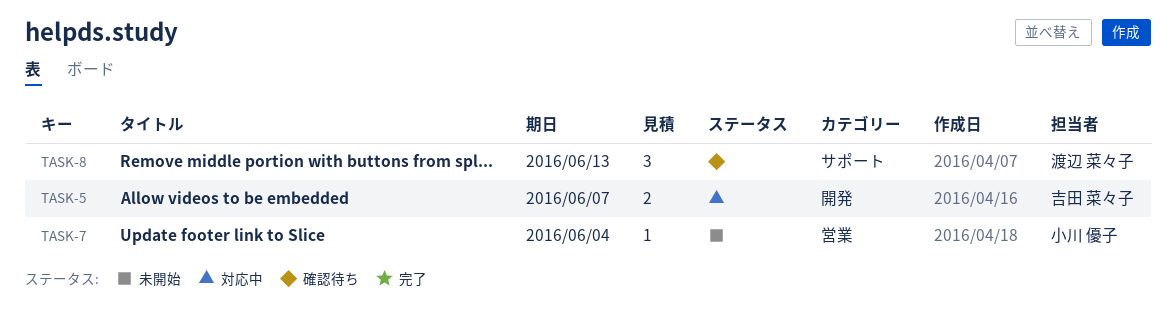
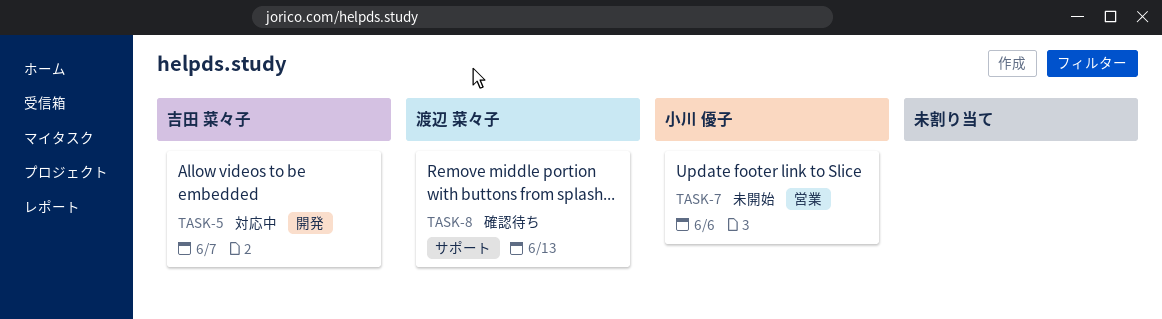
TASK-7, due: Jun 4 -> Jun 6

